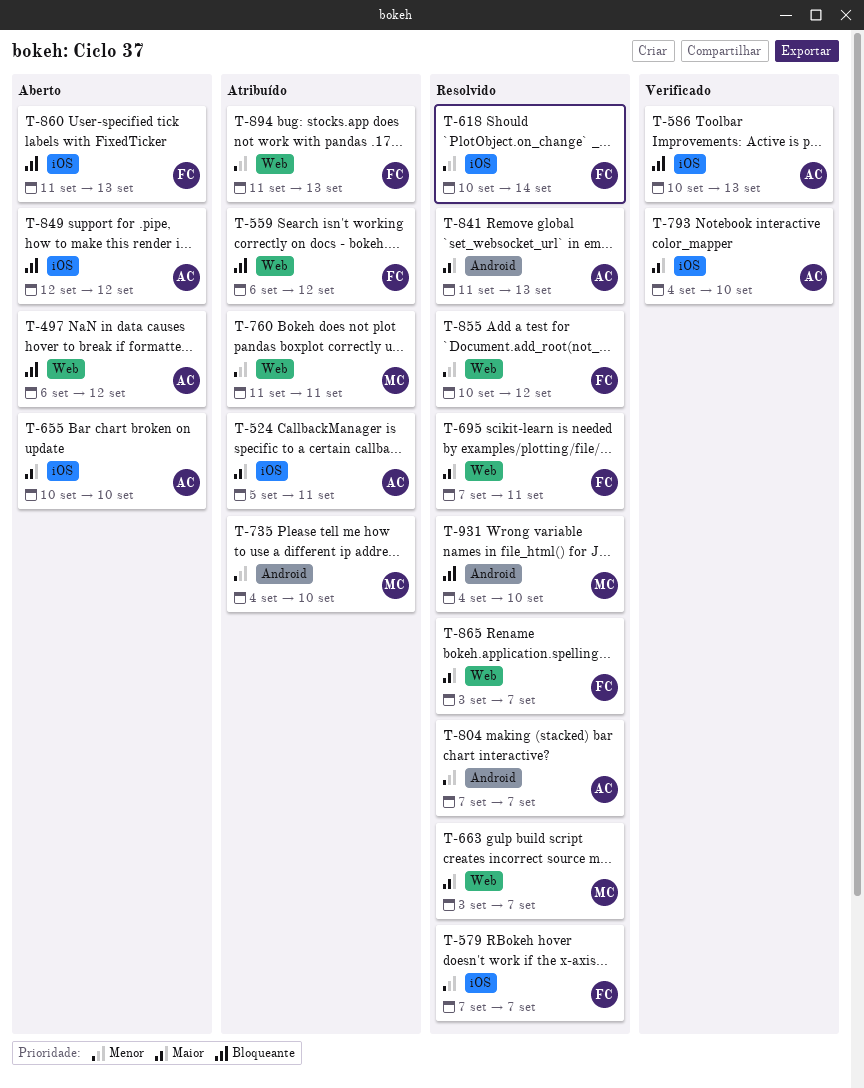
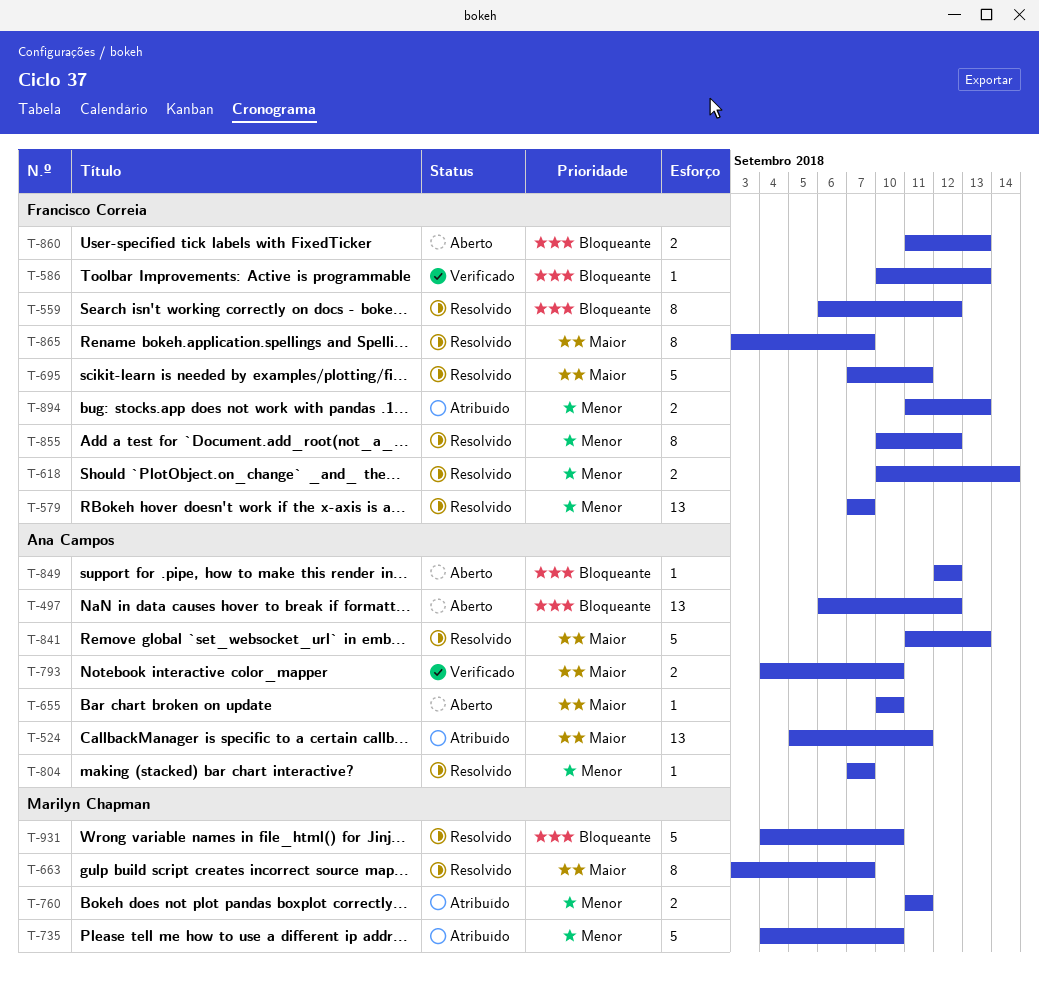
T-559, status: Atribuído -> Resolvido
T-586, owner: Ana Campos -> Francisco Correia

